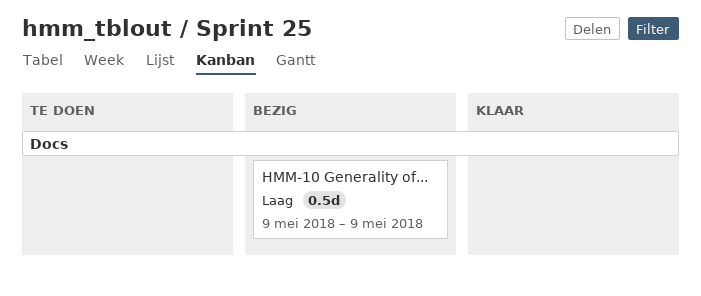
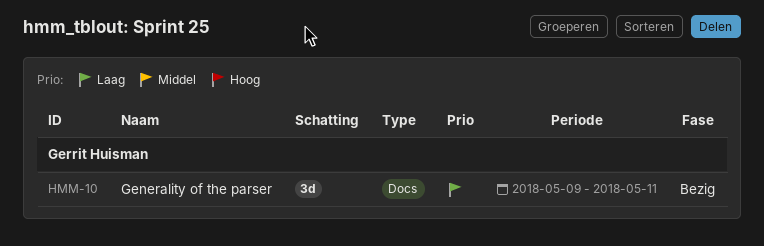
HMM-10, estimate: 0.5d -> 3d
HMM-10, due: May 9 -> May 11

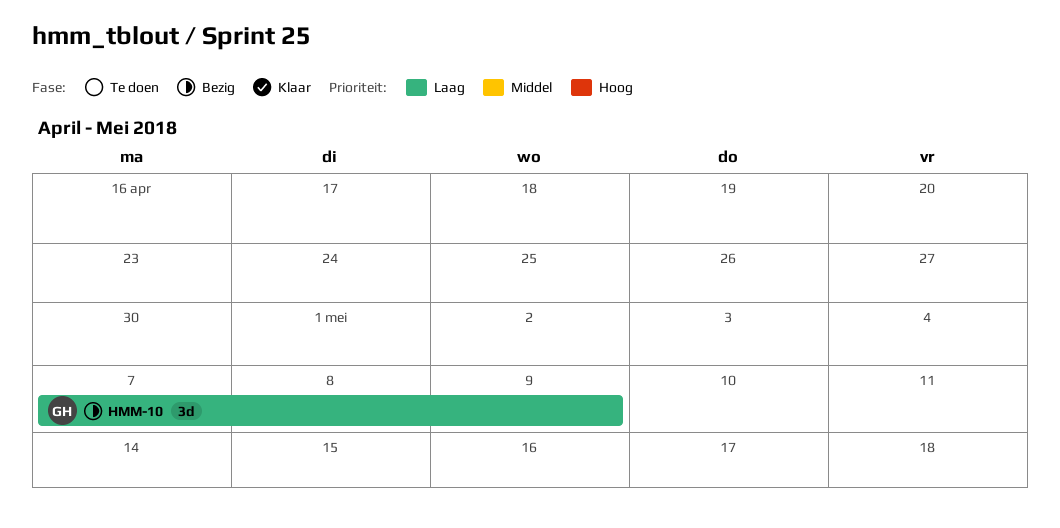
HMM-10, start: May 9 -> May 7
HMM-10, due: May 11 -> May 9

